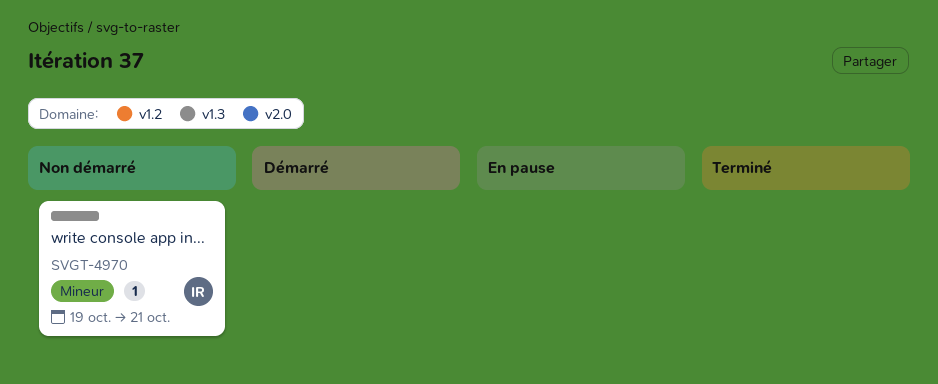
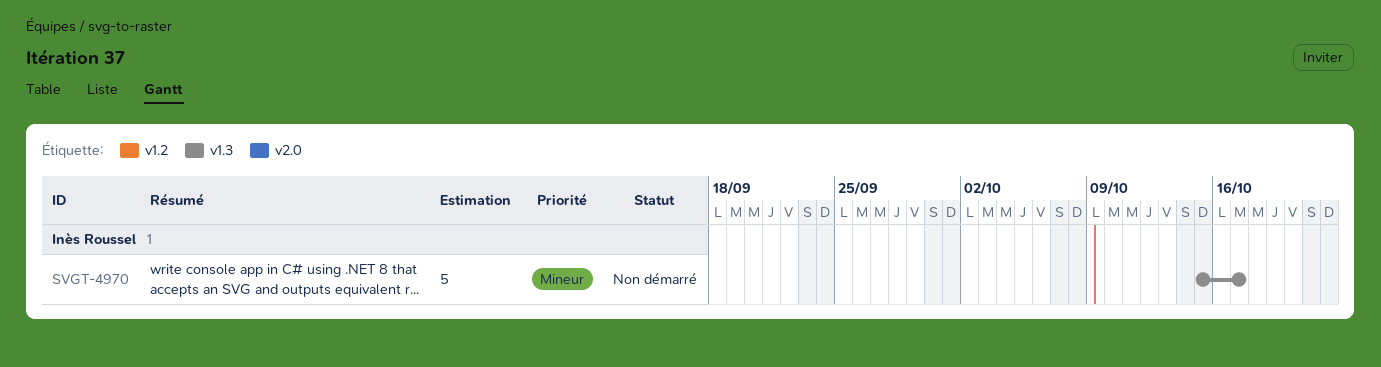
SVGT-4970, estimate: 1 -> 5
SVGT-4970, start: Oct 19 -> Oct 15
SVGT-4970, due: Oct 21 -> Oct 17

